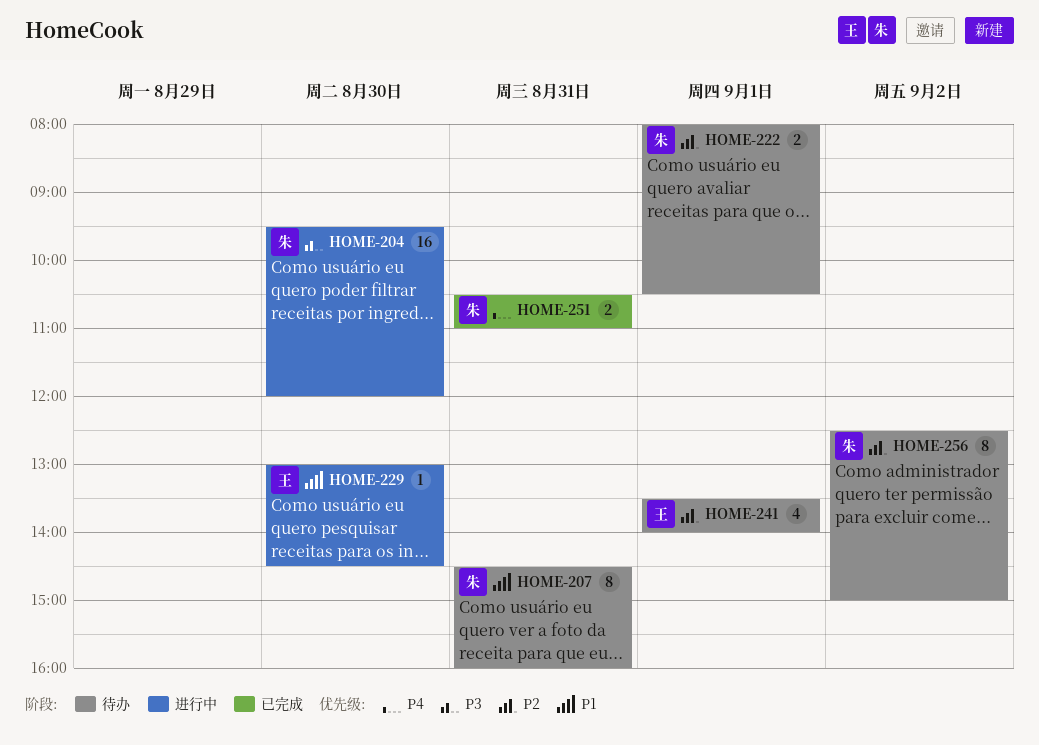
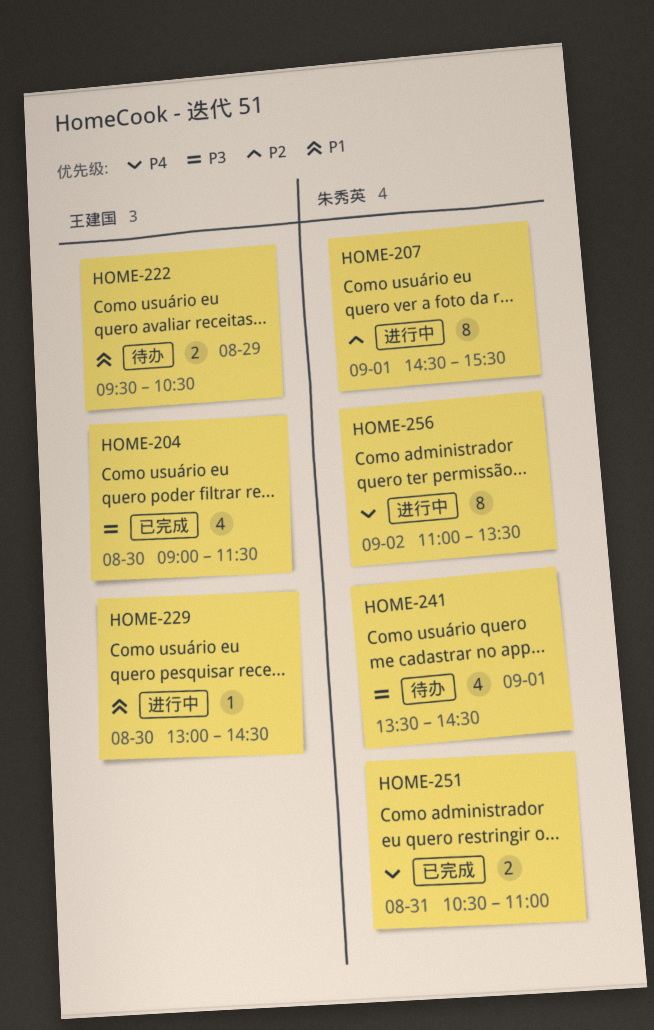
HOME-204, status: 进行中 -> 已完成
HOME-204, owner: 朱秀英 -> 王建国
HOME-204, estimate: 16 -> 4
HOME-204, begins: 09:30 -> 09:00
HOME-204, ends: 12:00 -> 11:30
HOME-207, status: 待办 -> 进行中
HOME-207, priority: P1 -> P2
HOME-207, day: Aug 31 -> Sep 1
HOME-207, ends: 16:00 -> 15:30
HOME-222, owner: 朱秀英 -> 王建国
HOME-222, priority: P2 -> P1
HOME-222, day: Sep 1 -> Aug 29
HOME-222, begins: 08:00 -> 09:30
HOME-241, owner: 王建国 -> 朱秀英
HOME-241, priority: P2 -> P3
HOME-241, ends: 14:00 -> 14:30
HOME-256, status: 待办 -> 进行中
HOME-256, priority: P2 -> P4
HOME-256, begins: 12:30 -> 11:00
HOME-256, ends: 15:00 -> 13:30

